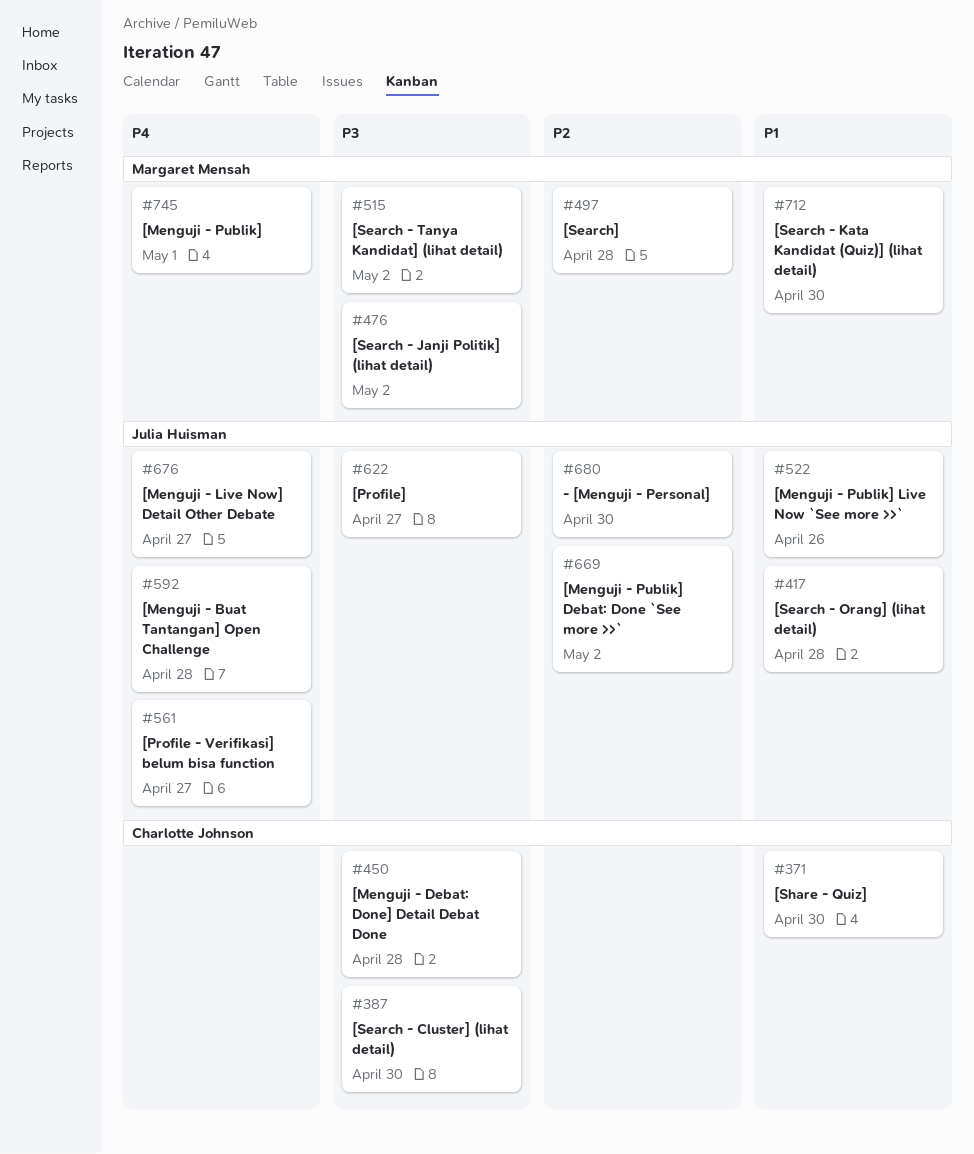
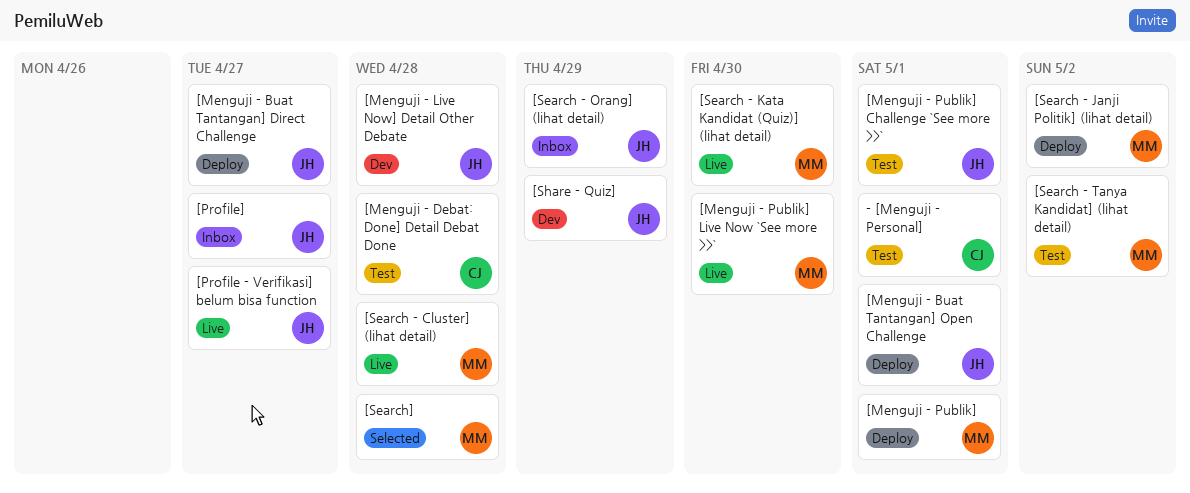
- [Menguji - Personal], owner: Julia Huisman -> Charlotte Johnson
- [Menguji - Personal], due: Apr 30 -> May 1
[Menguji - Buat Tantangan] Direct Challenge: none -> present
[Menguji - Buat Tantangan] Open Challenge, due: Apr 28 -> May 1
[Menguji - Live Now] Detail Other Debate, due: Apr 27 -> Apr 28
[Menguji - Publik] Challenge `See more >>`: none -> present
[Menguji - Publik] Debat: Done `See more >>`: present -> none
[Menguji - Publik] Live Now `See more >>`, owner: Julia Huisman -> Margaret Mensah
[Menguji - Publik] Live Now `See more >>`, due: Apr 26 -> Apr 30
[Search - Cluster] (lihat detail), owner: Charlotte Johnson -> Margaret Mensah
[Search - Cluster] (lihat detail), due: Apr 30 -> Apr 28
[Search - Orang] (lihat detail), due: Apr 28 -> Apr 29
[Share - Quiz], owner: Charlotte Johnson -> Julia Huisman
[Share - Quiz], due: Apr 30 -> Apr 29

